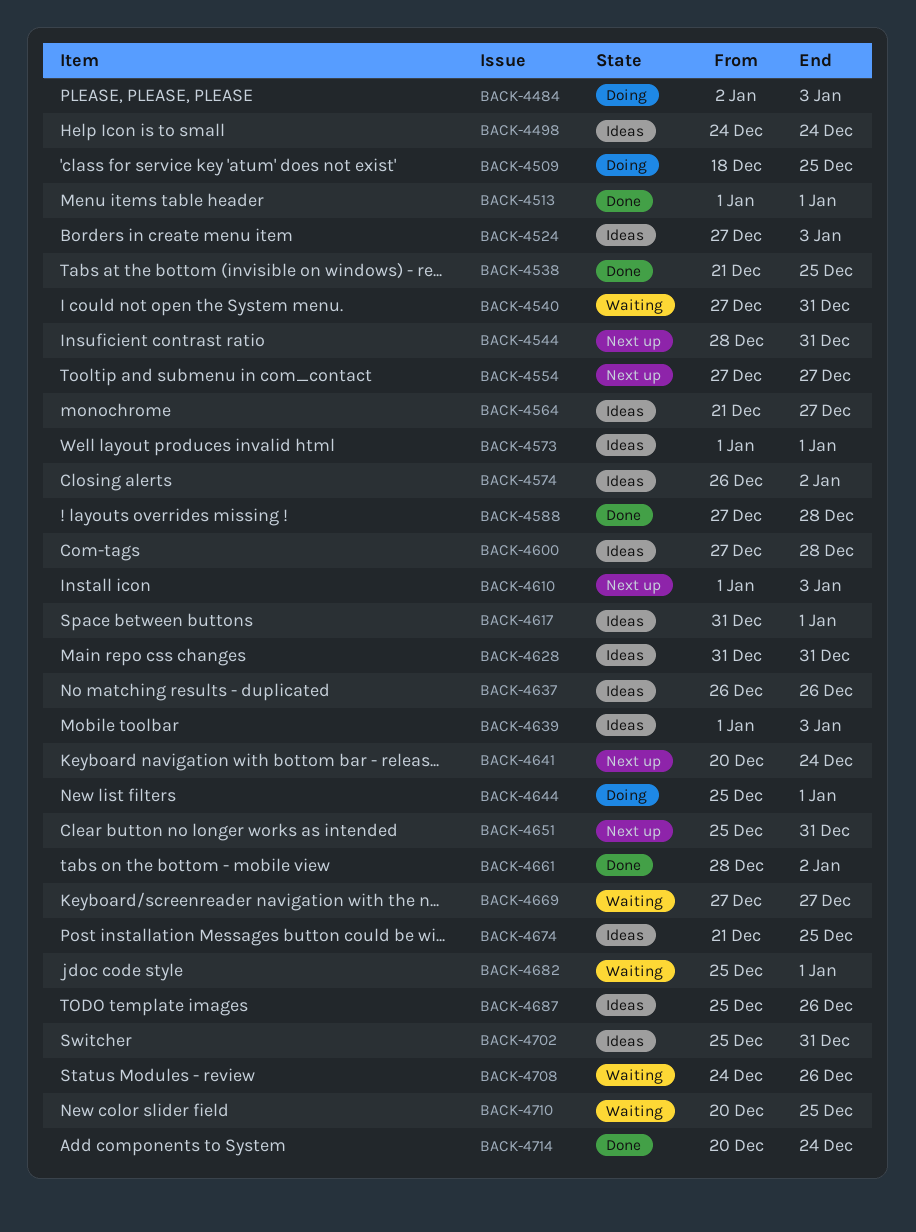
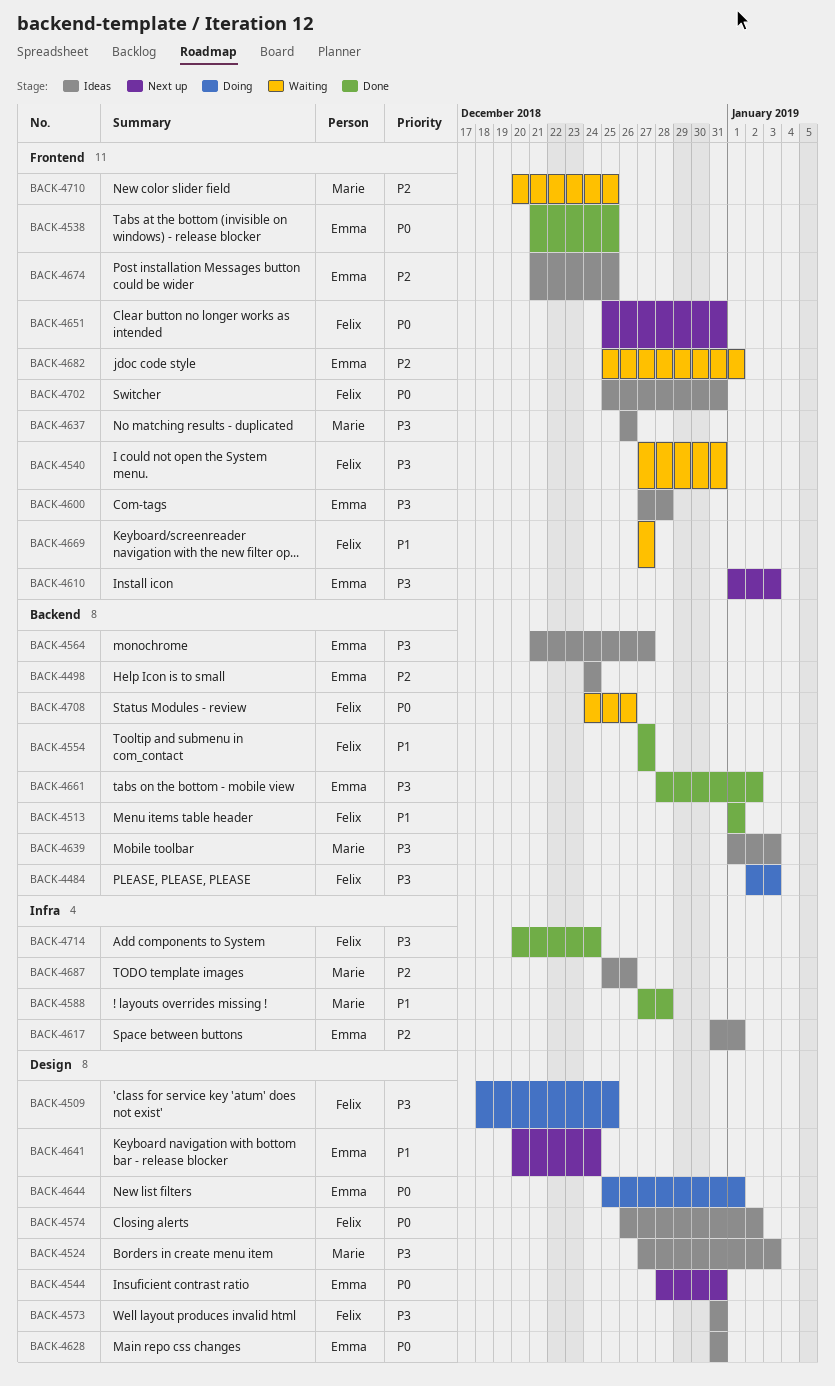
BACK-4554, status: Next up -> Done
BACK-4573, start: Jan 1 -> Dec 31
BACK-4573, due: Jan 1 -> Dec 31

